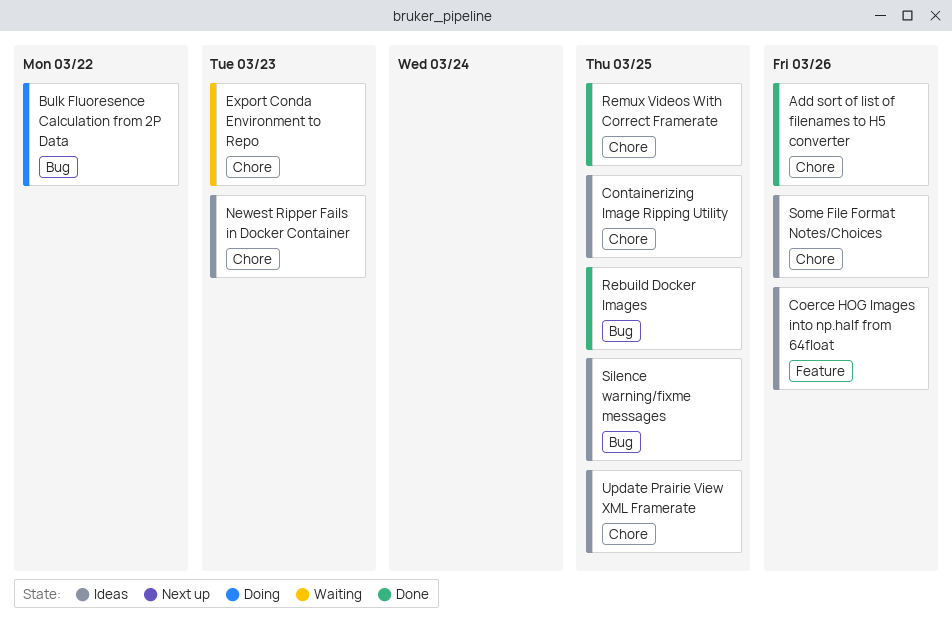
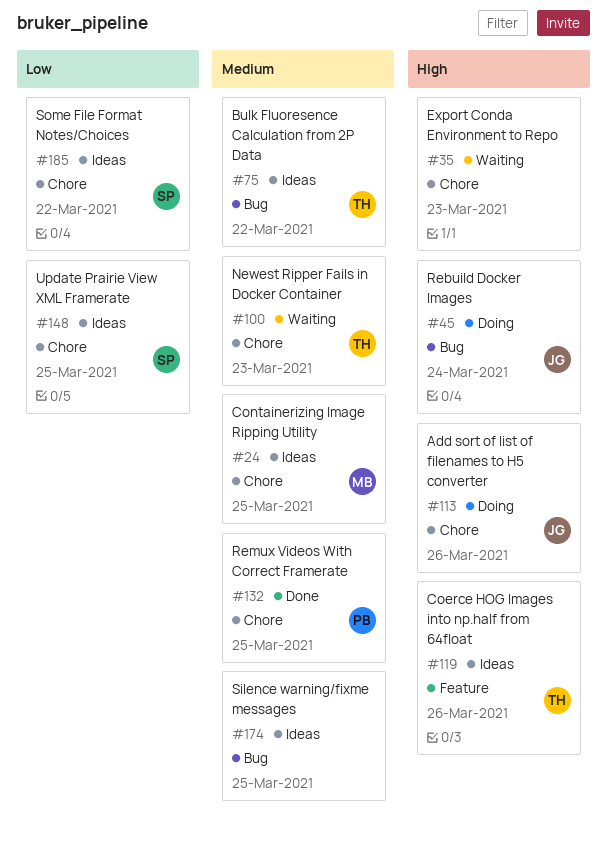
Add sort of list of filenames to H5 converter, status: Done -> Doing
Bulk Fluoresence Calculation from 2P Data, status: Doing -> Ideas
Newest Ripper Fails in Docker Container, status: Ideas -> Waiting
Rebuild Docker Images, status: Done -> Doing
Rebuild Docker Images, due: Mar 25 -> Mar 24
Some File Format Notes/Choices, due: Mar 26 -> Mar 22

